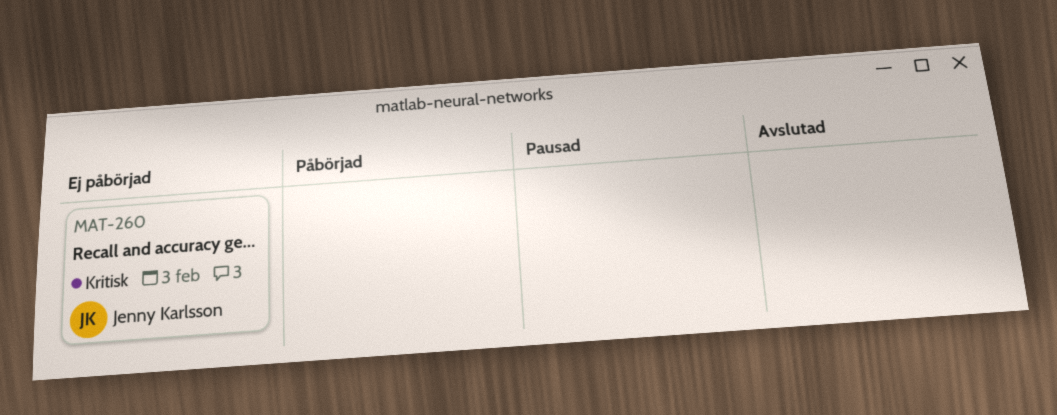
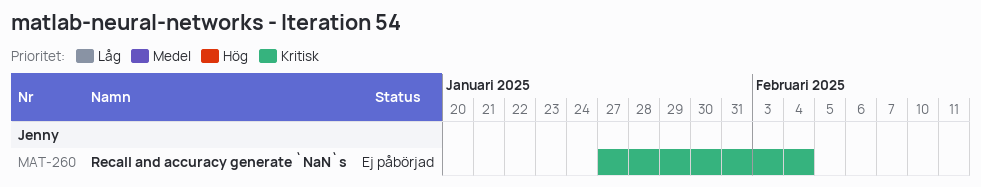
MAT-260, due: Feb 3 -> Feb 4

